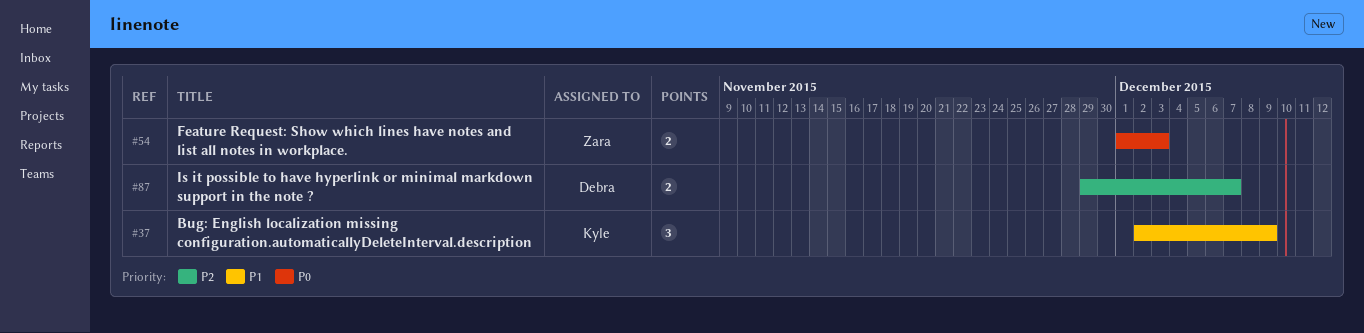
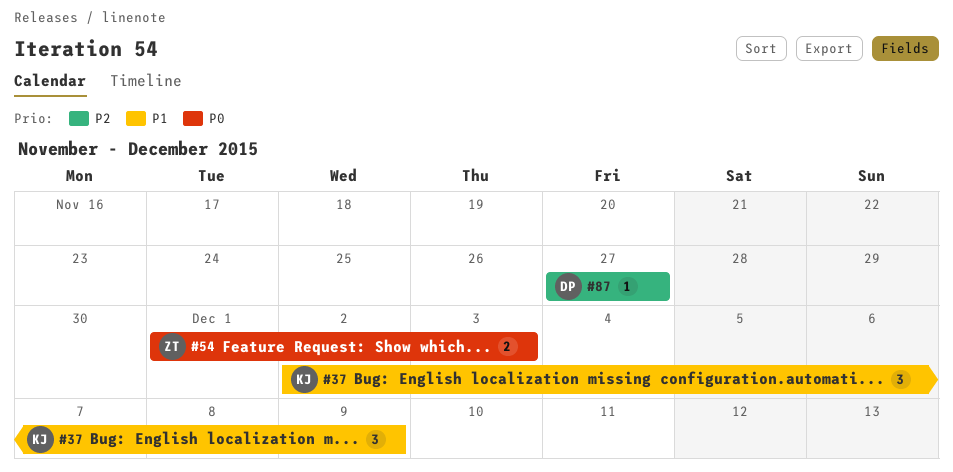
#87, estimate: 2 -> 1
#87, start: Nov 29 -> Nov 27
#87, due: Dec 7 -> Nov 27

